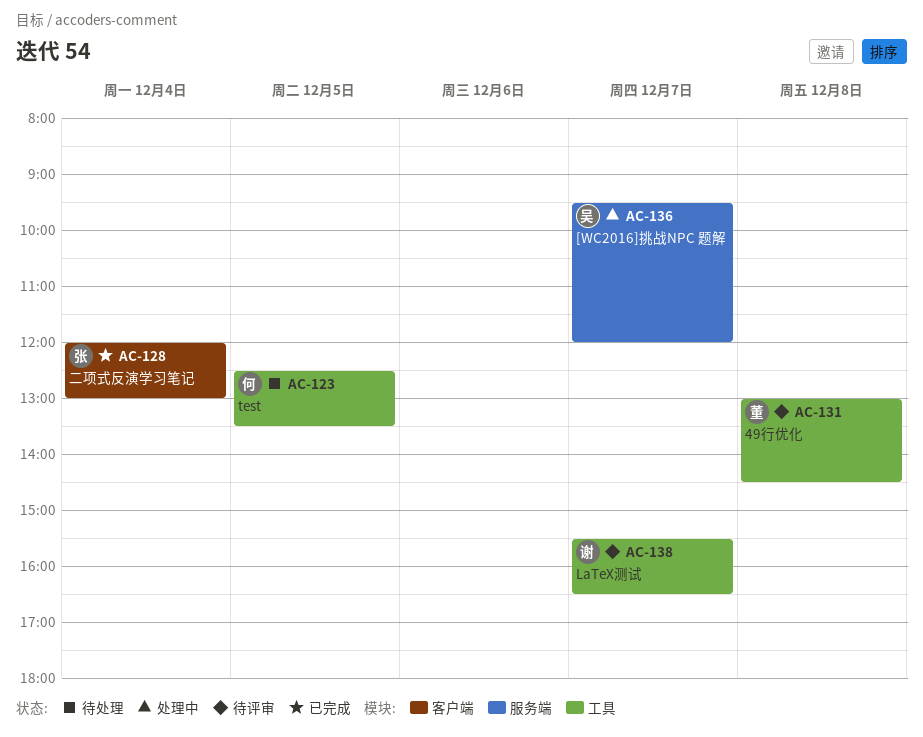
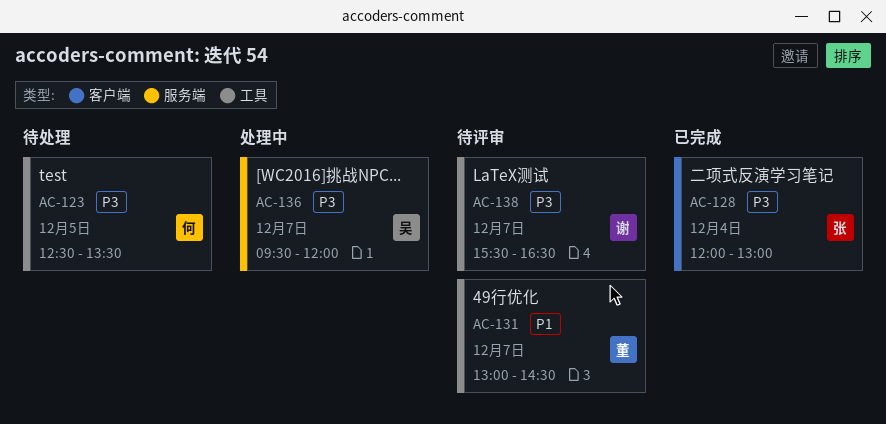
AC-131, day: Dec 8 -> Dec 7

